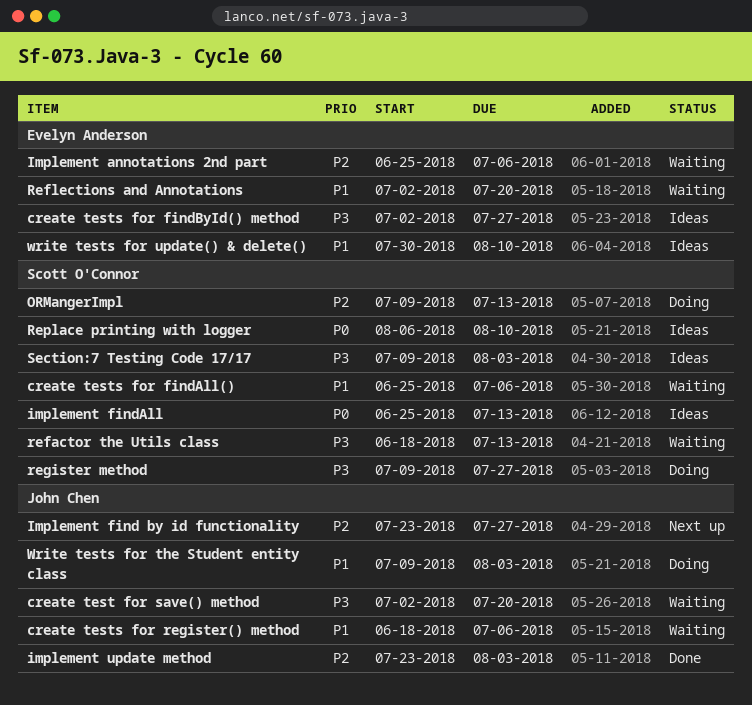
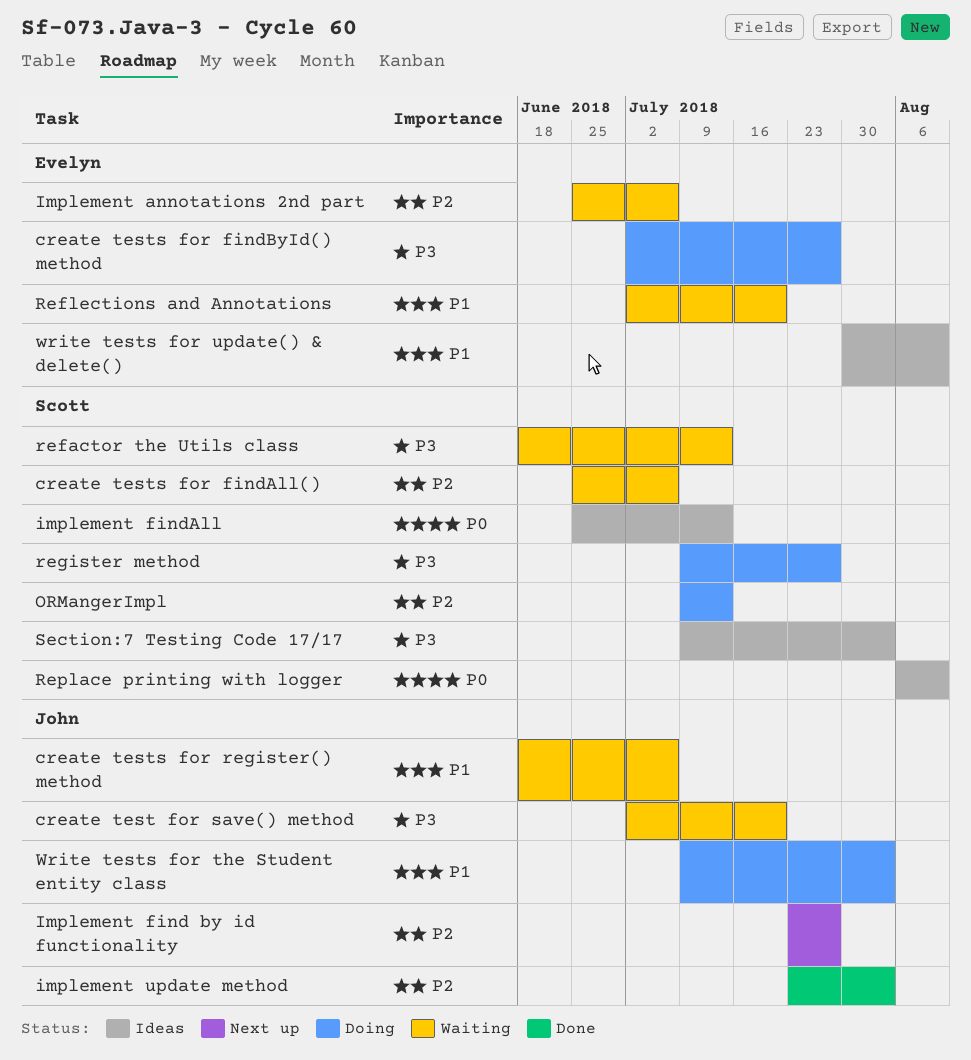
create tests for findAll(), priority: P1 -> P2
create tests for findById() method, status: Ideas -> Doing

